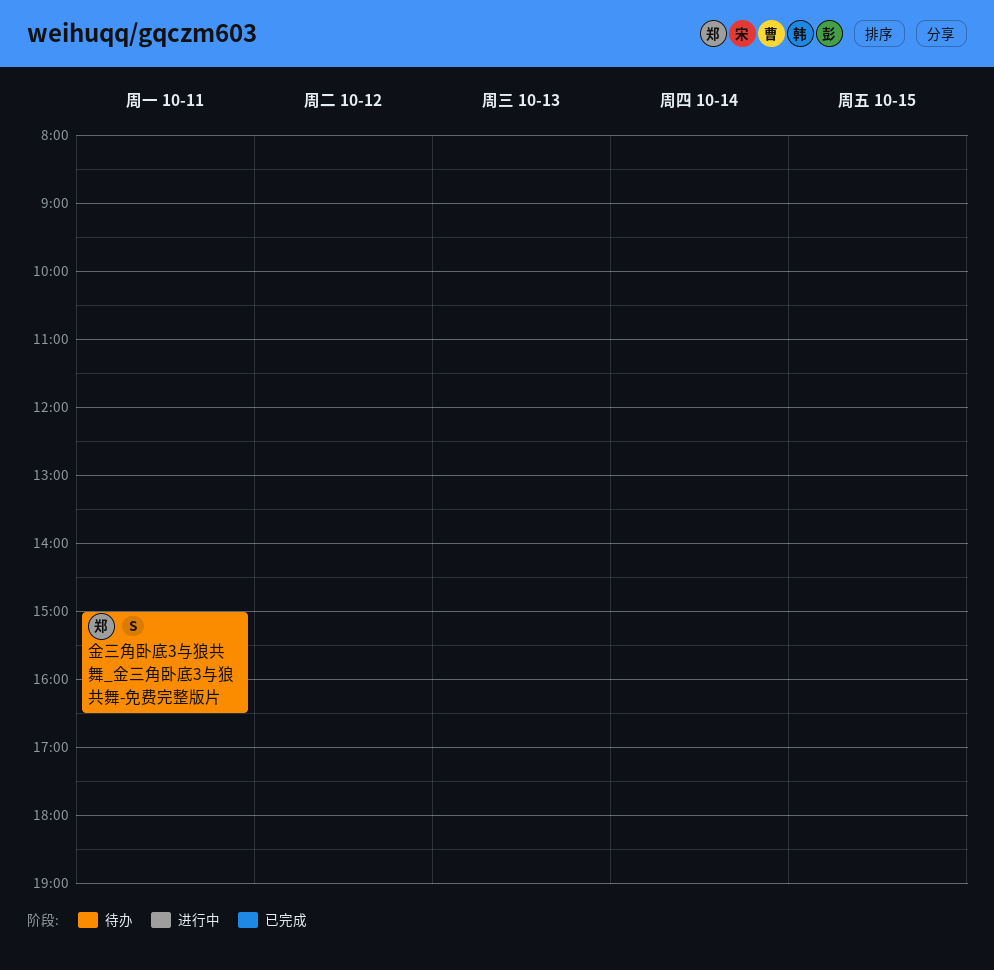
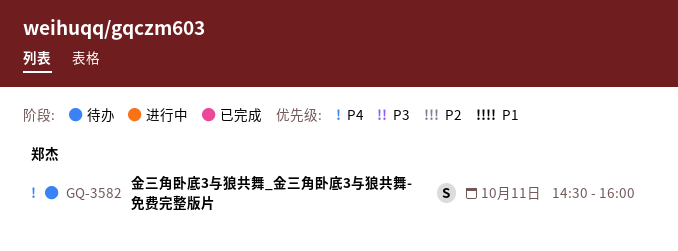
金三角卧底3与狼共舞_金三角卧底3与狼共舞-免费完整版片, begins: 15:00 -> 14:30
金三角卧底3与狼共舞_金三角卧底3与狼共舞-免费完整版片, ends: 16:30 -> 16:00

